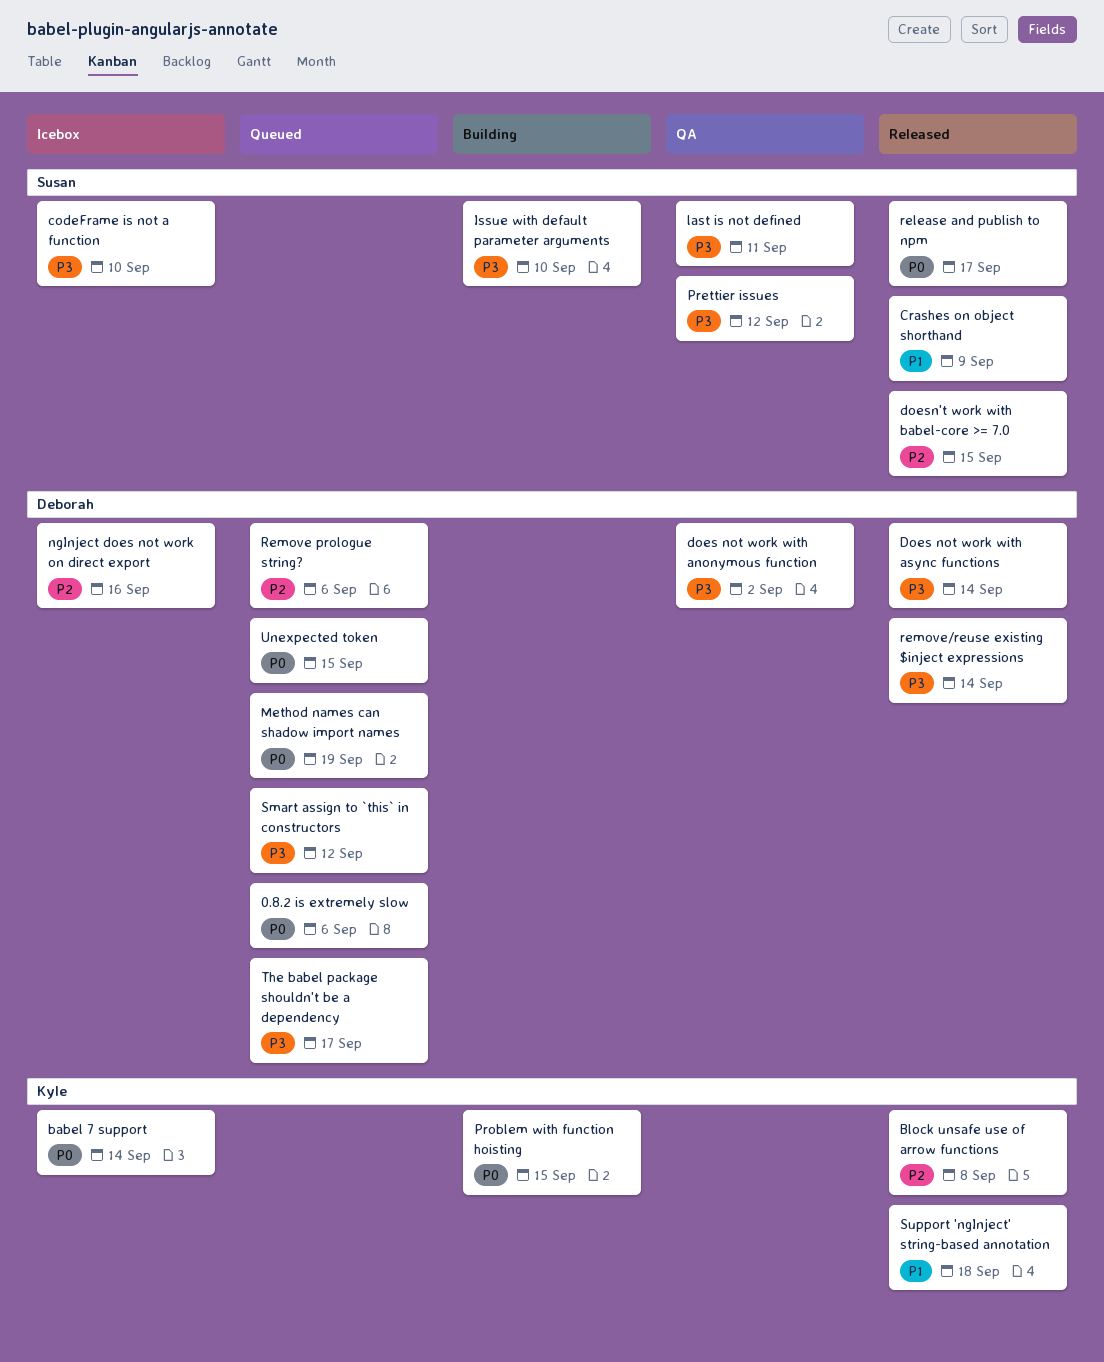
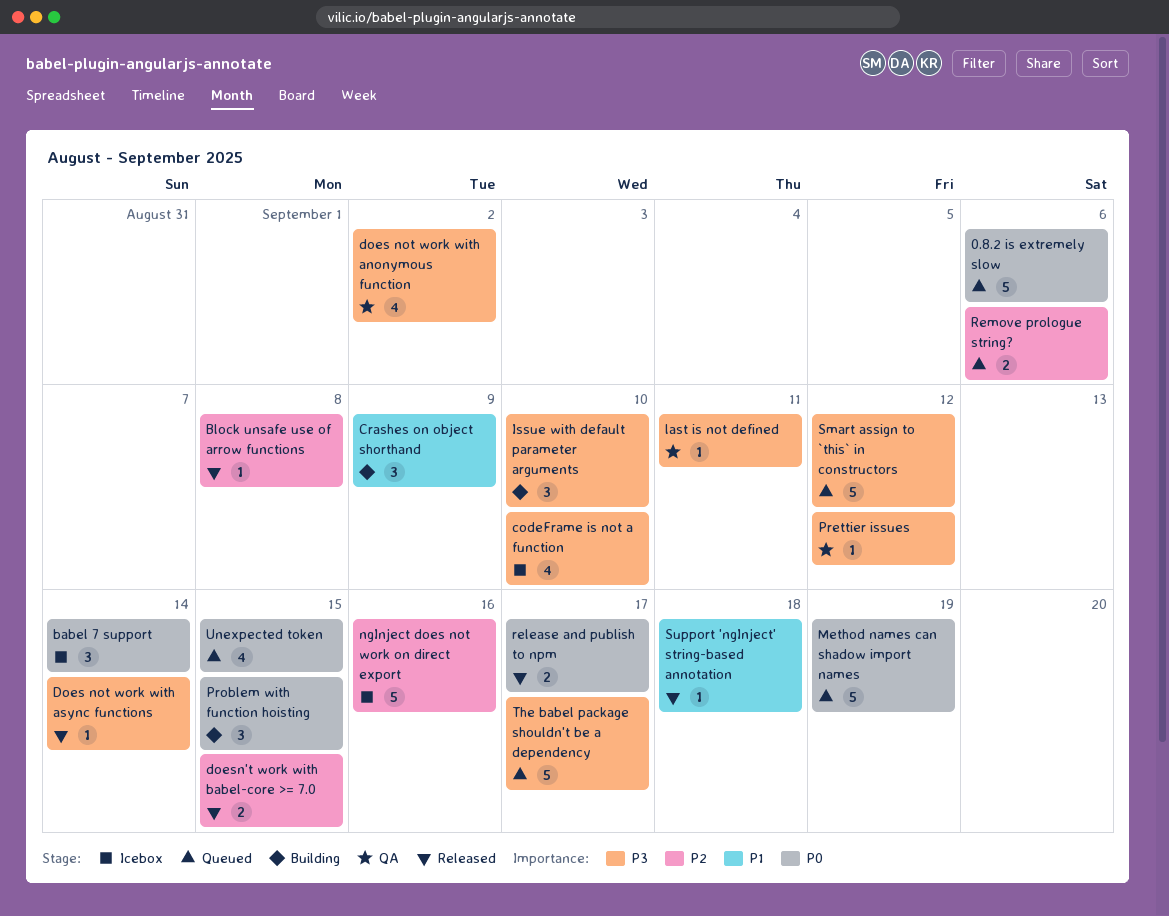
Crashes on object shorthand, status: Released -> Building
remove/reuse existing $inject expressions: present -> none

